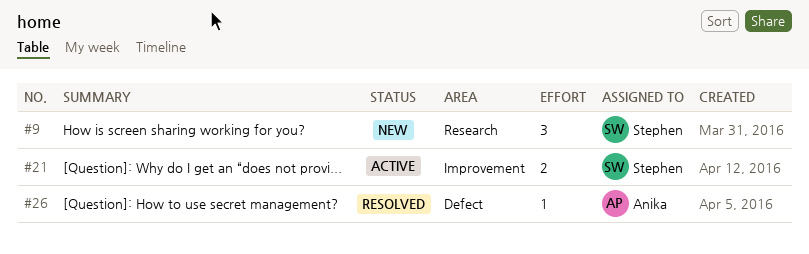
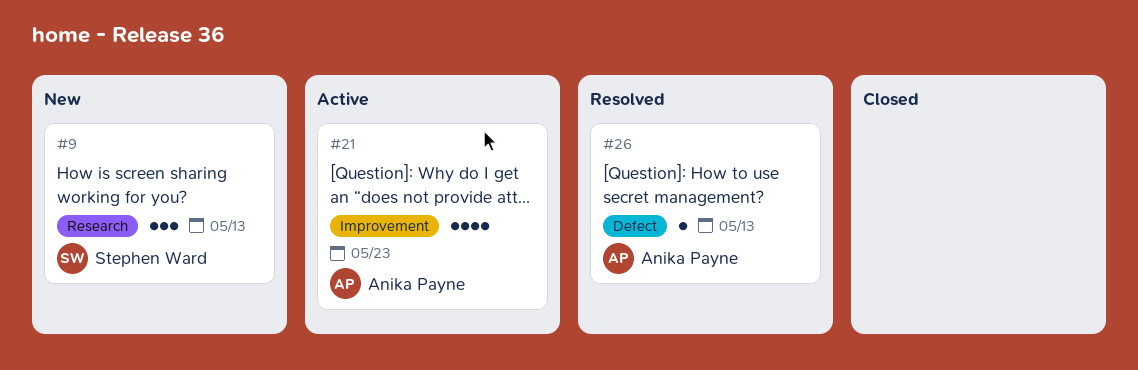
#21, owner: Stephen Ward -> Anika Payne
#21, estimate: 2 -> 4

